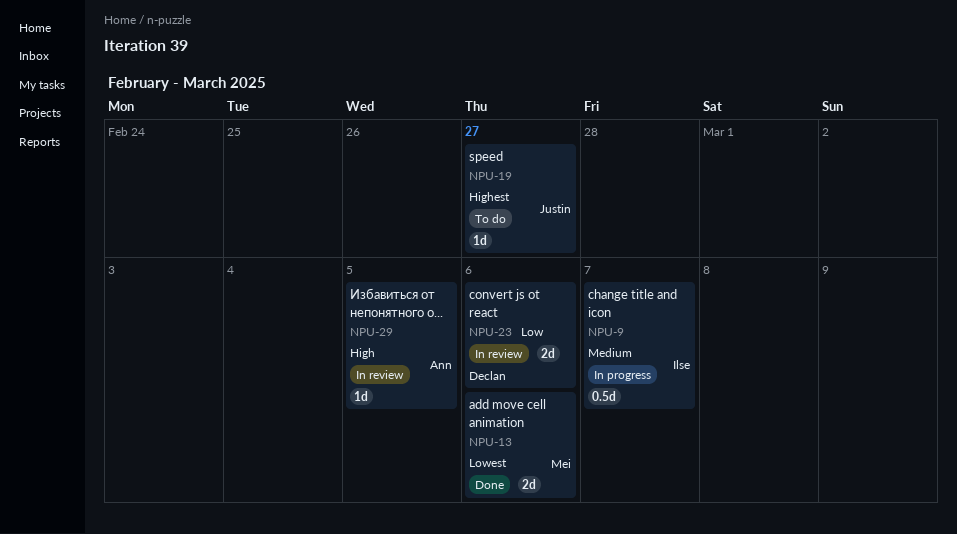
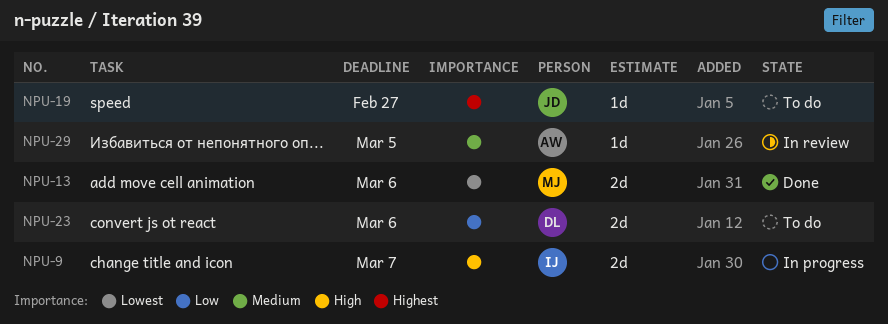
NPU-9, priority: Medium -> High
NPU-9, estimate: 0.5d -> 2d
NPU-23, status: In review -> To do
NPU-29, priority: High -> Medium

